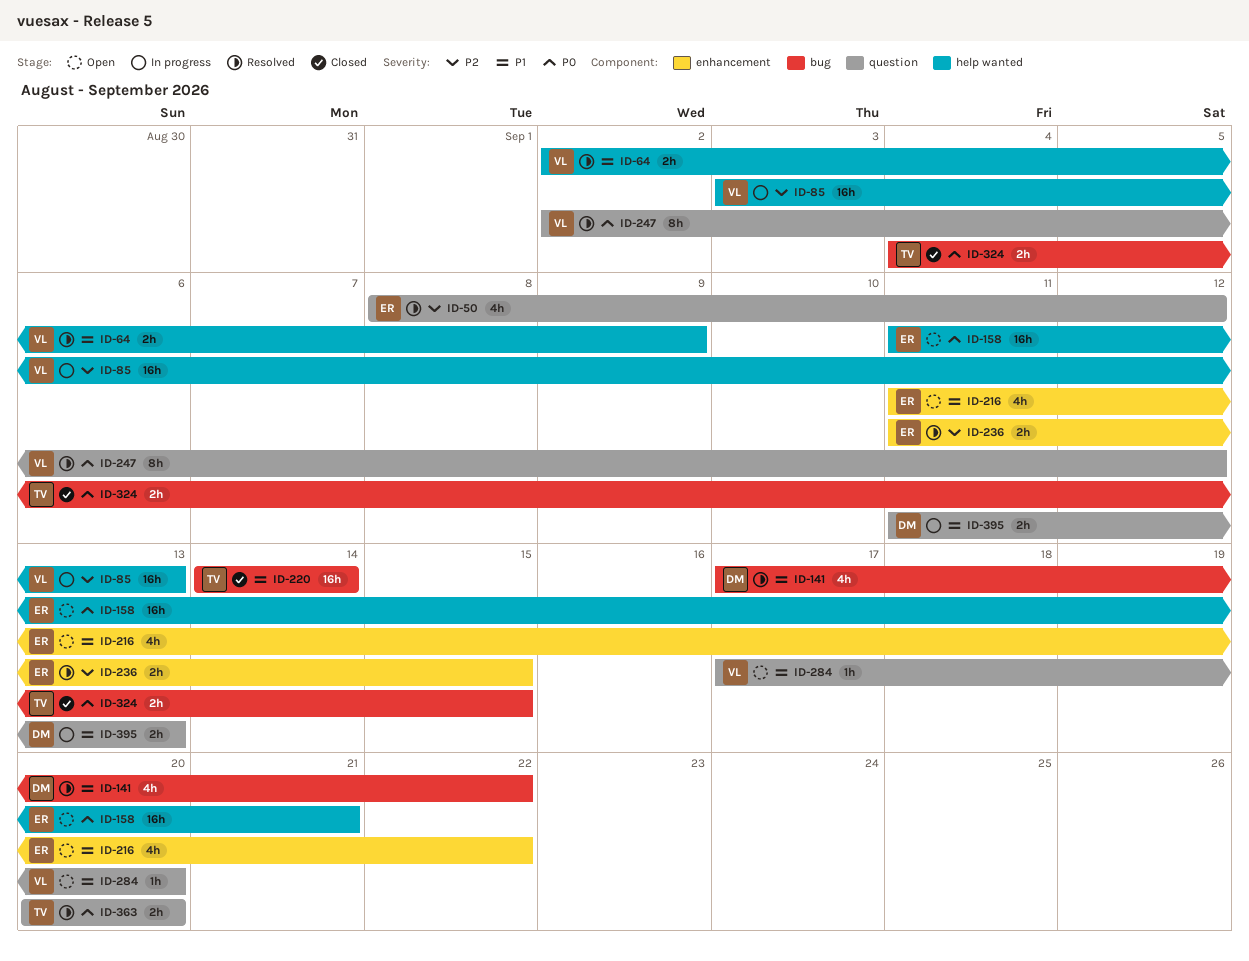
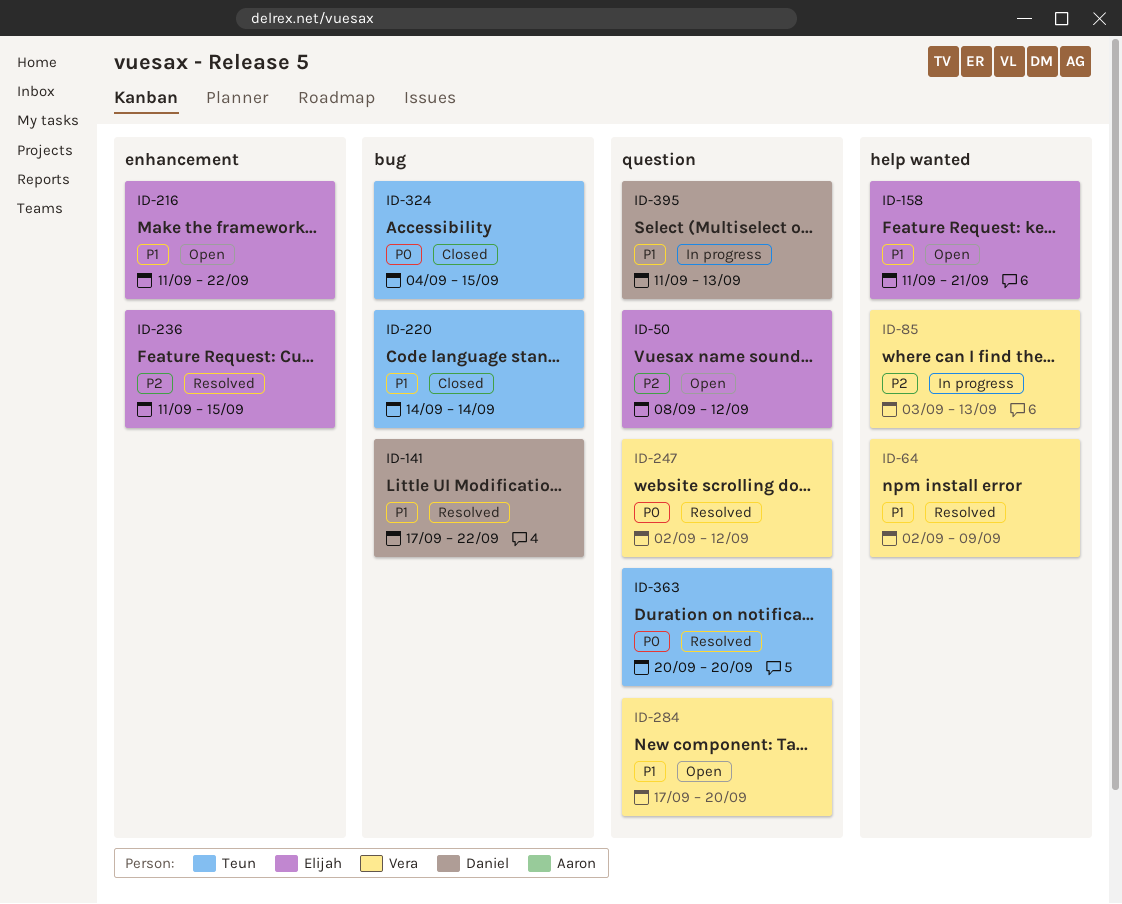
ID-50, status: Resolved -> Open
ID-158, priority: P0 -> P1

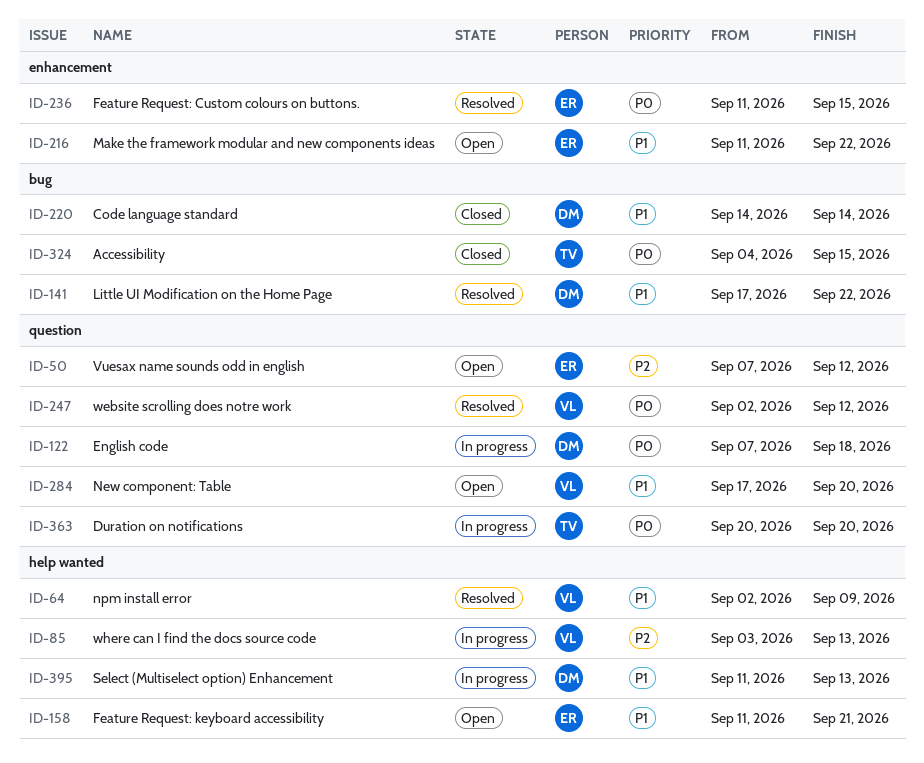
ID-50, start: Sep 8 -> Sep 7
ID-122: none -> present
ID-220, owner: Teun -> Daniel
ID-236, priority: P2 -> P0
ID-363, status: Resolved -> In progress
ID-395, label: question -> help wanted

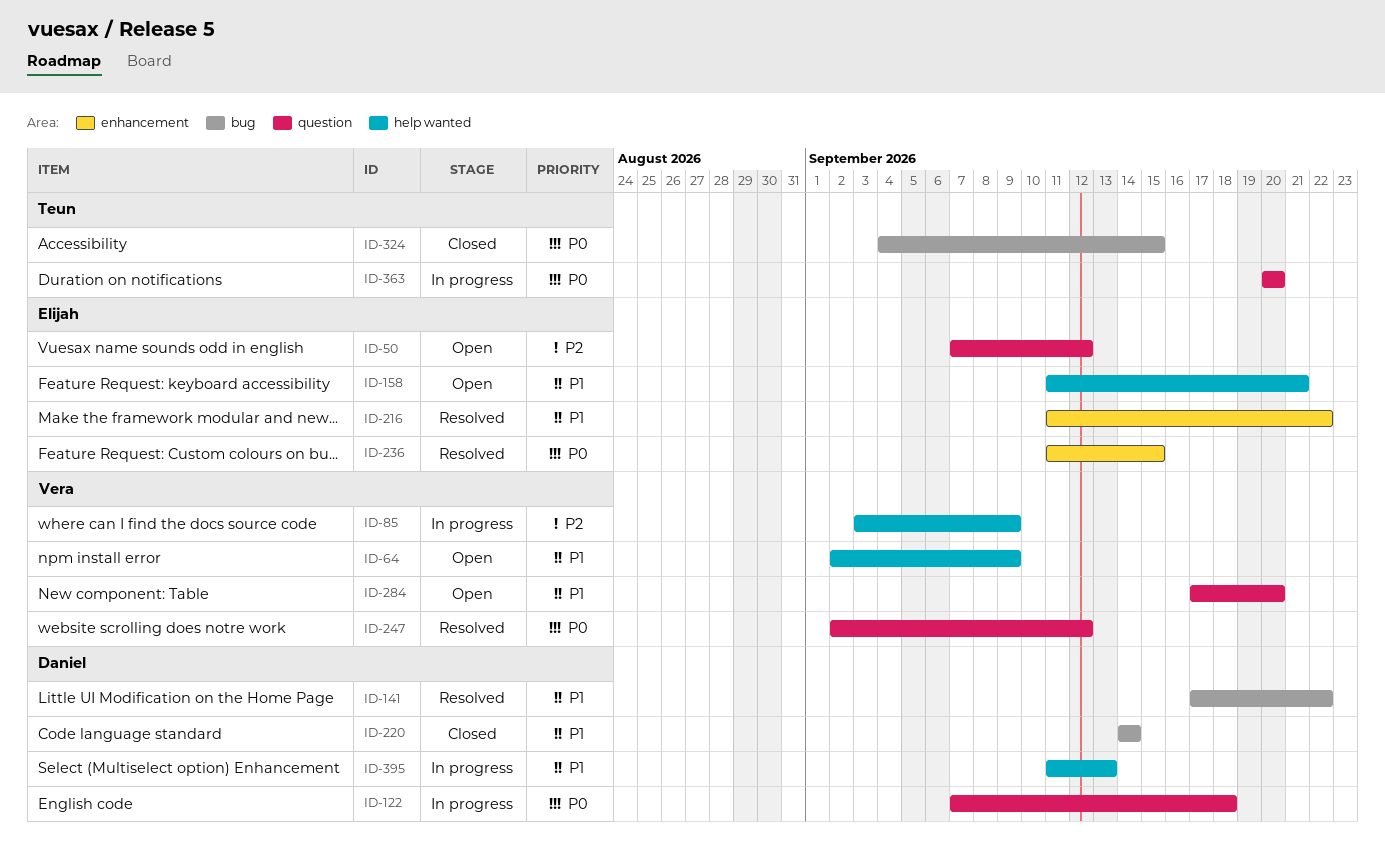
ID-64, status: Resolved -> Open
ID-85, due: Sep 13 -> Sep 9
ID-216, status: Open -> Resolved

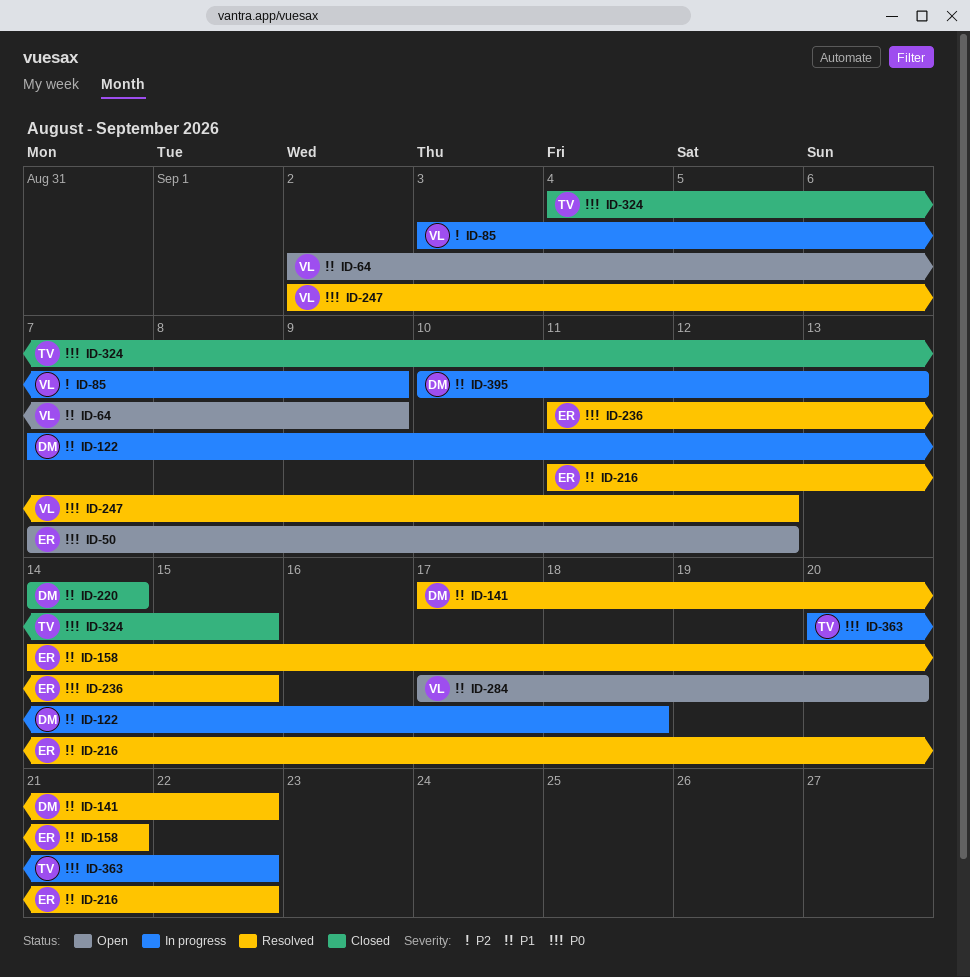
ID-50, priority: P2 -> P0
ID-122, priority: P0 -> P1
ID-158, status: Open -> Resolved
ID-158, start: Sep 11 -> Sep 14
ID-363, due: Sep 20 -> Sep 22
ID-395, start: Sep 11 -> Sep 10

